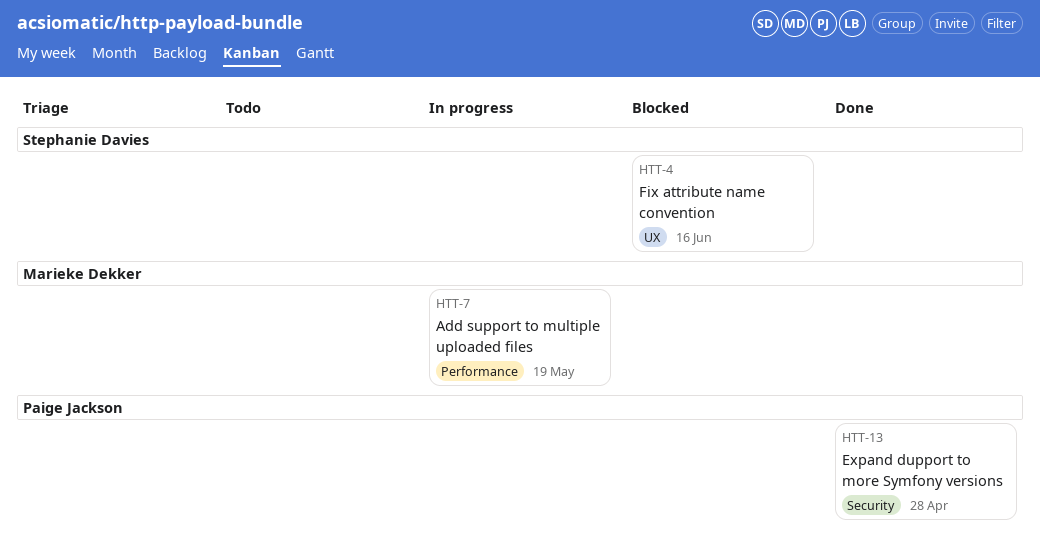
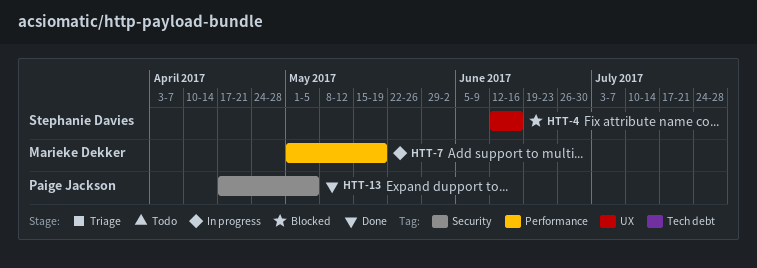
HTT-13, due: Apr 28 -> May 5

